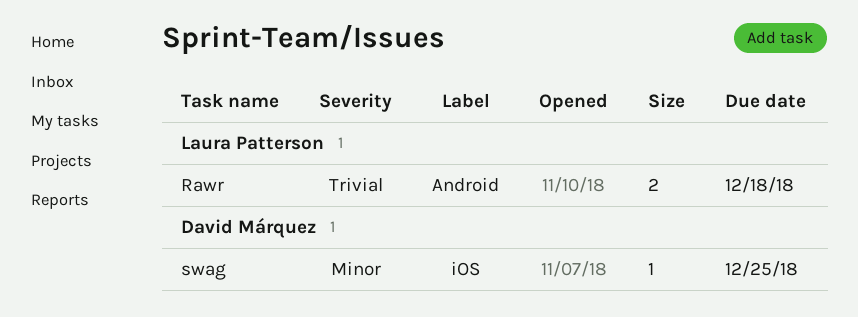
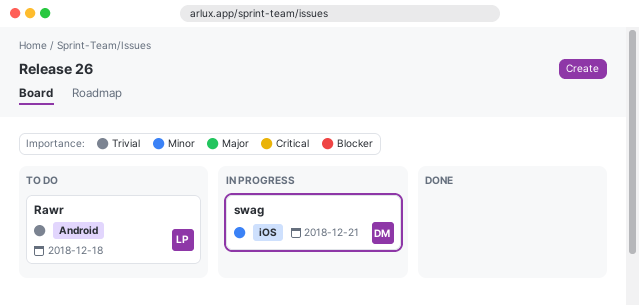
swag, due: Dec 25 -> Dec 21

